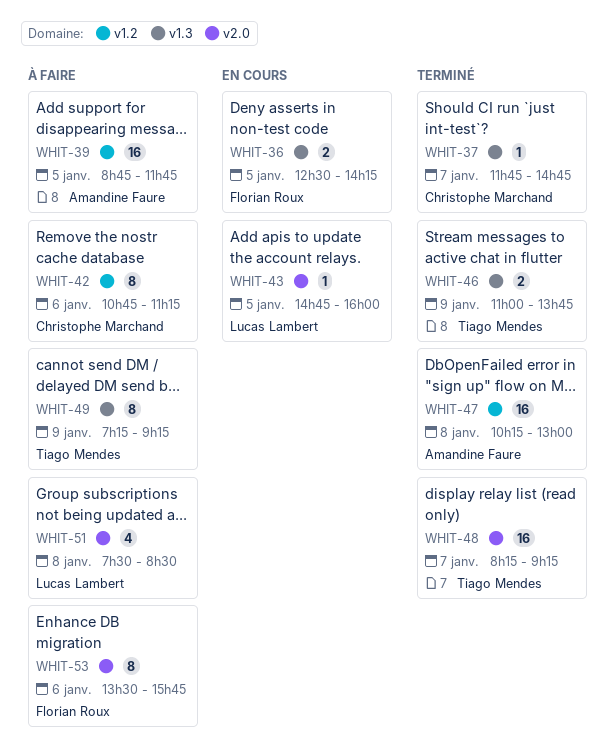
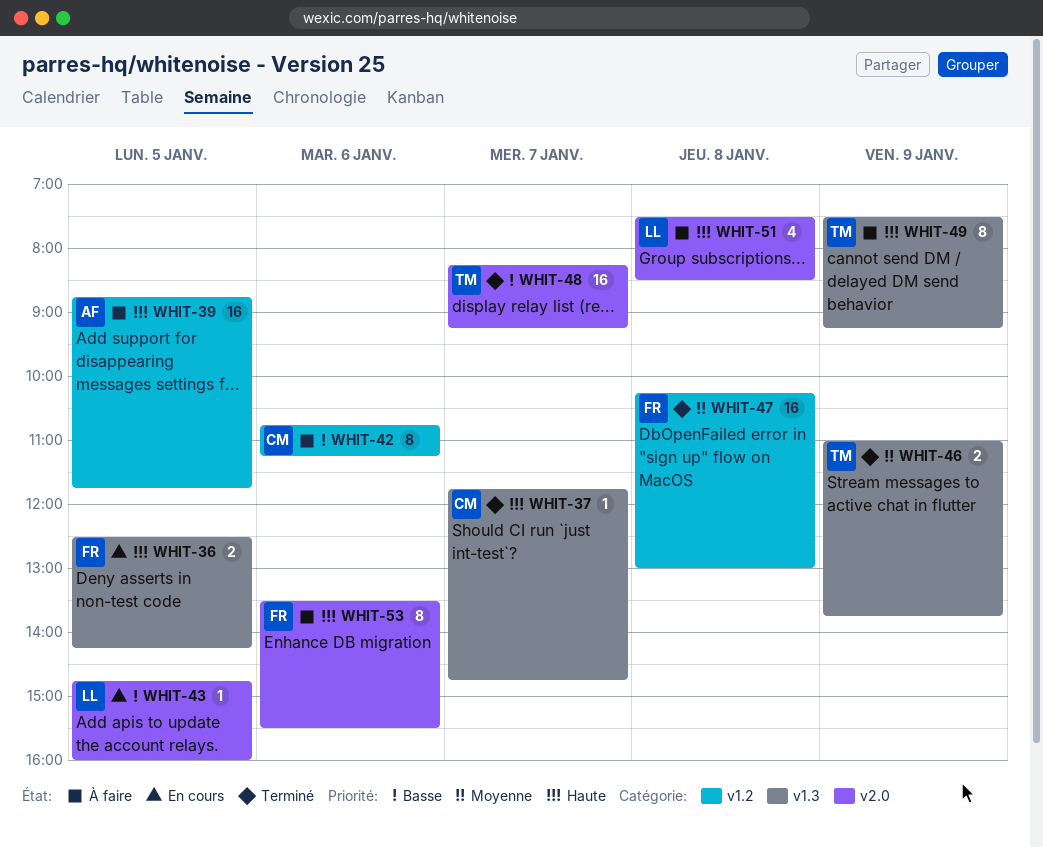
WHIT-47, owner: Amandine Faure -> Florian Roux
WHIT-49, begins: 07:15 -> 07:30
WHIT-53, ends: 15:45 -> 15:30

